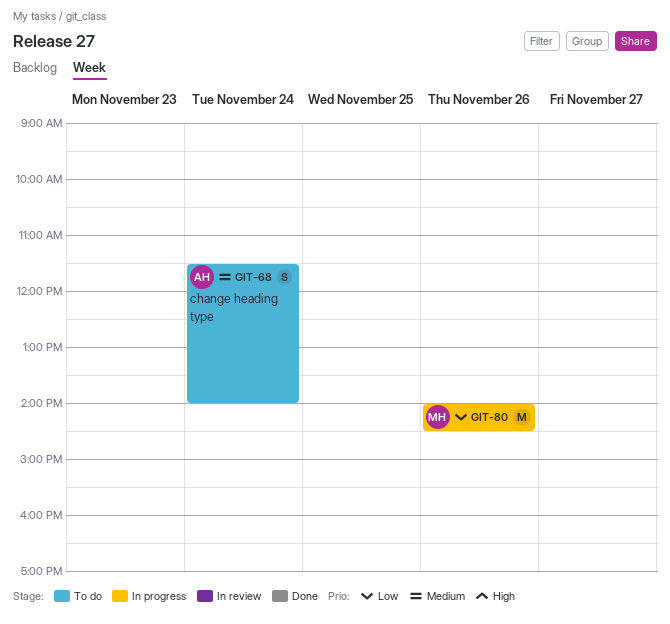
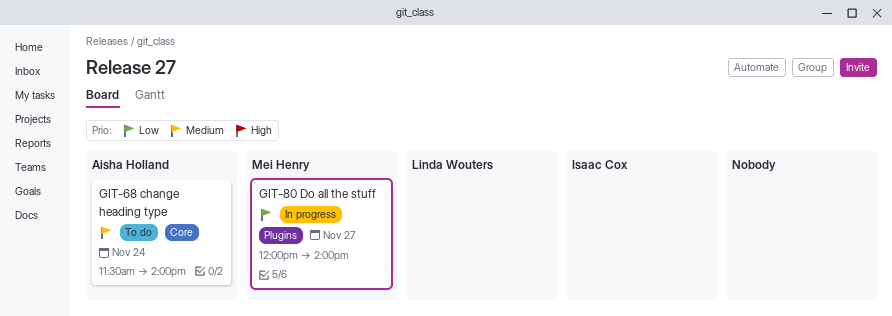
GIT-80, day: Nov 26 -> Nov 27
GIT-80, begins: 14:00 -> 12:00
GIT-80, ends: 14:30 -> 14:00

